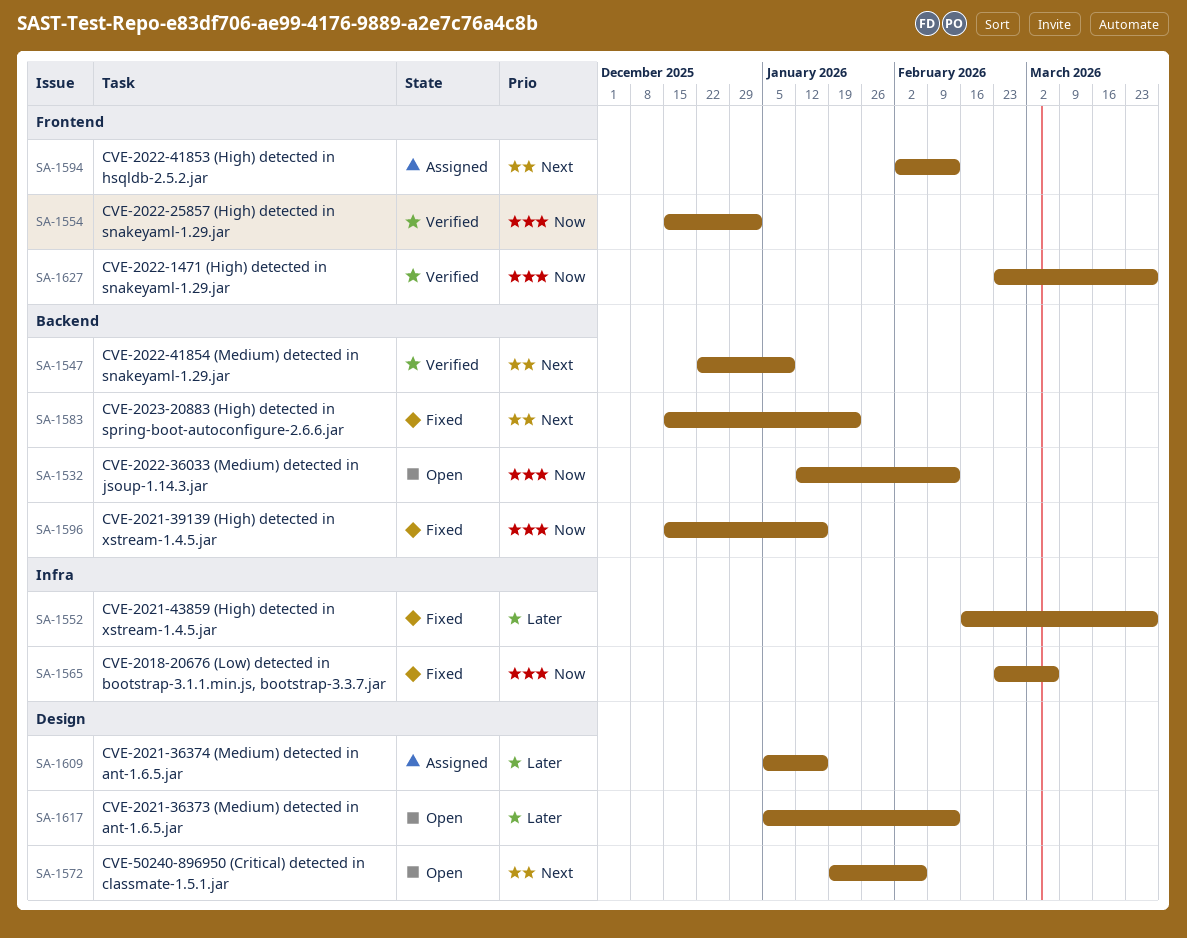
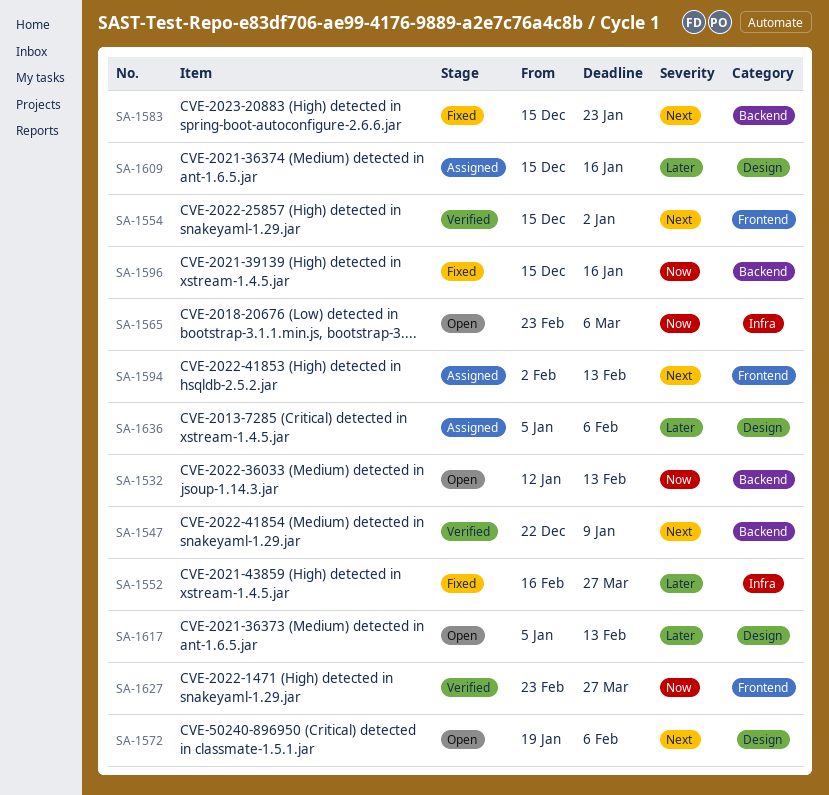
SA-1554, priority: Now -> Next
SA-1565, status: Fixed -> Open
SA-1609, start: Jan 5 -> Dec 15
SA-1636: none -> present

